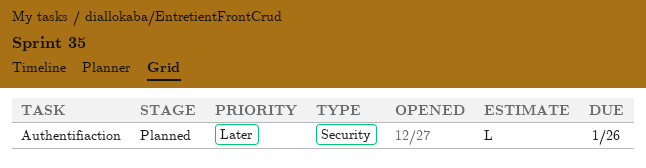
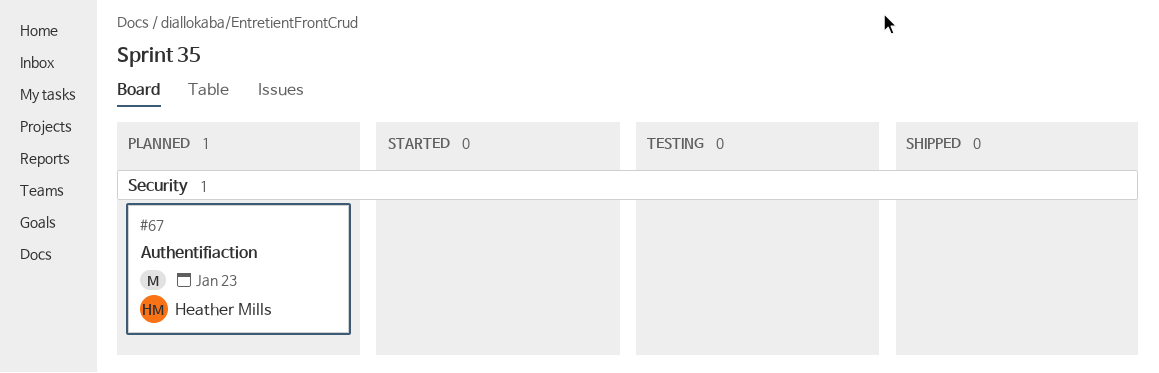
Authentifiaction, estimate: L -> M
Authentifiaction, due: Jan 26 -> Jan 23

